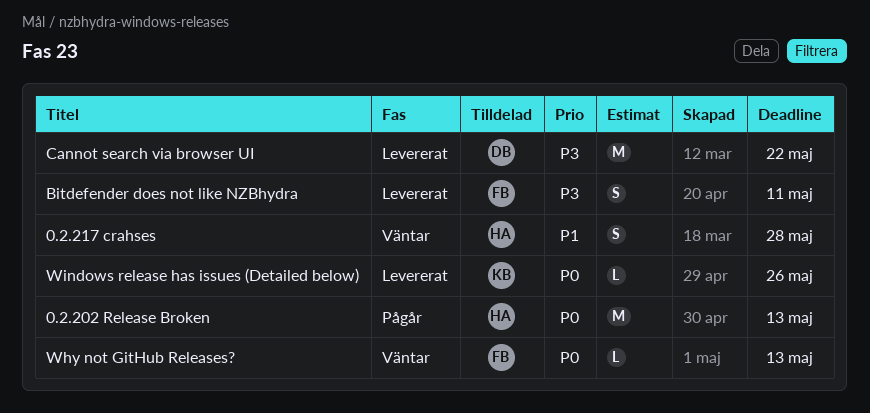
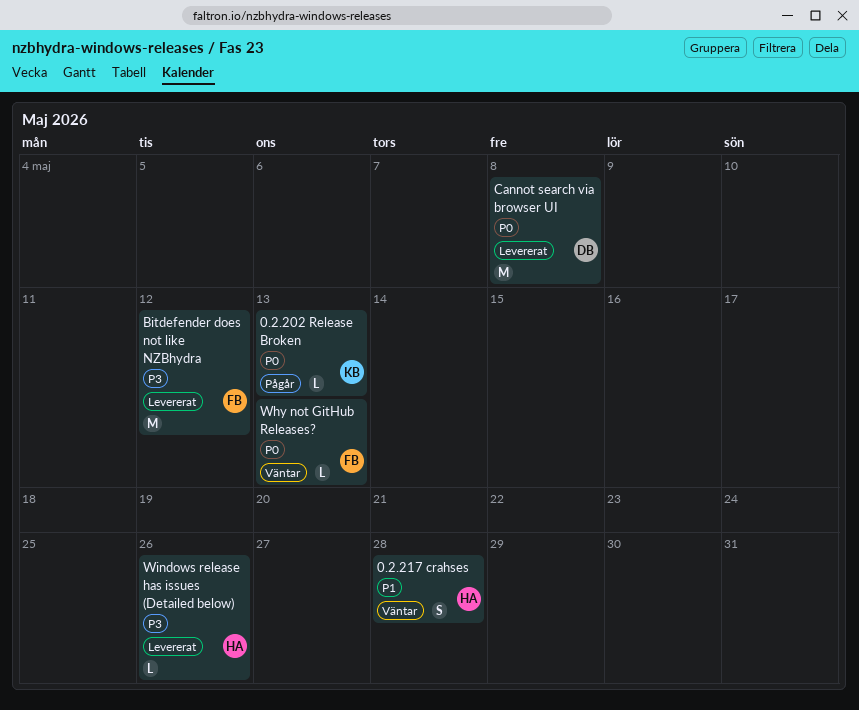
0.2.202 Release Broken, owner: HA -> KB
0.2.202 Release Broken, estimate: M -> L
Bitdefender does not like NZBhydra, estimate: S -> M
Bitdefender does not like NZBhydra, due: May 11 -> May 12
Cannot search via browser UI, priority: P3 -> P0
Cannot search via browser UI, due: May 22 -> May 8
Windows release has issues (Detailed below), owner: KB -> HA
Windows release has issues (Detailed below), priority: P0 -> P3

